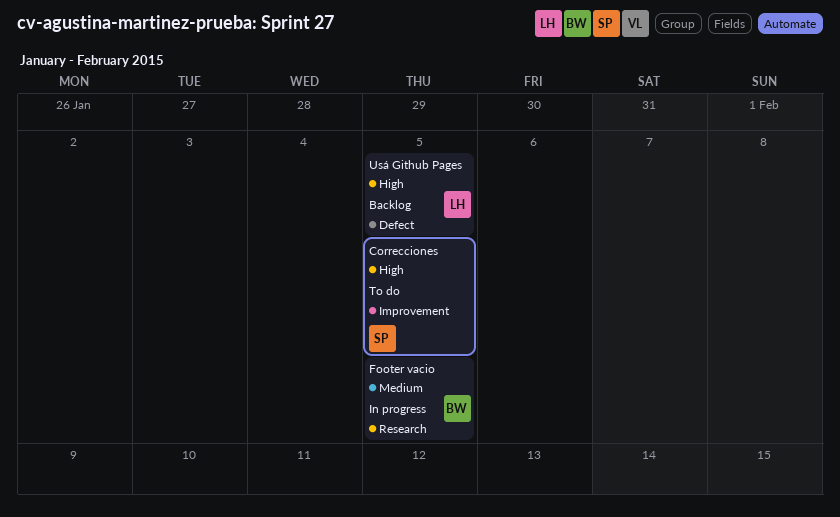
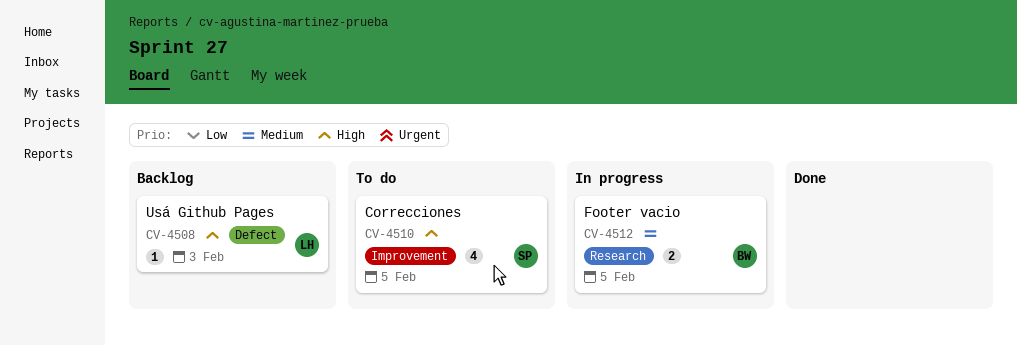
Usá Github Pages, due: Feb 5 -> Feb 3

